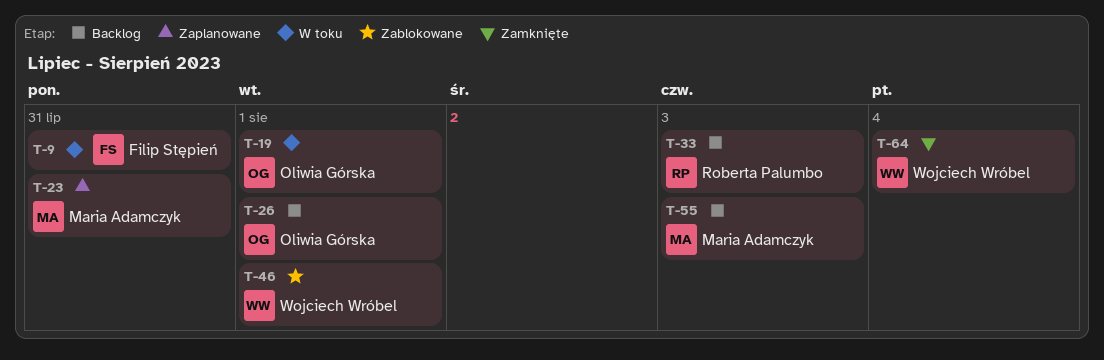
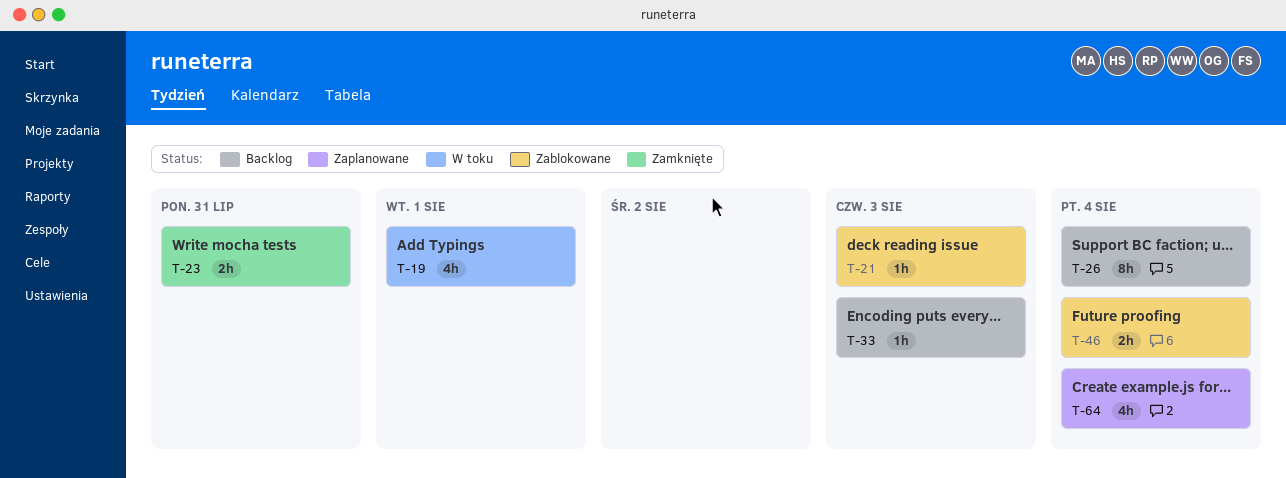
T-9: present -> none
T-21: none -> present
T-23, status: Zaplanowane -> Zamknięte
T-26, due: Aug 1 -> Aug 4
T-46, due: Aug 1 -> Aug 4
T-55: present -> none
T-64, status: Zamknięte -> Zaplanowane

